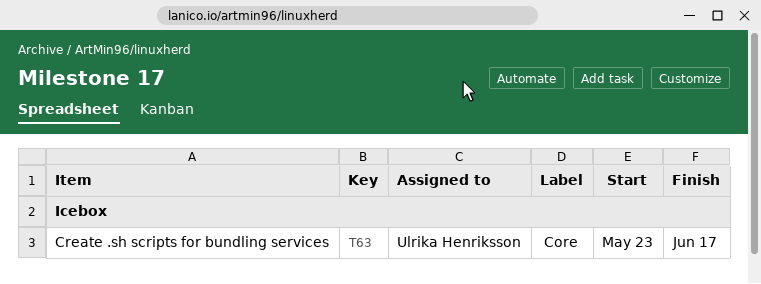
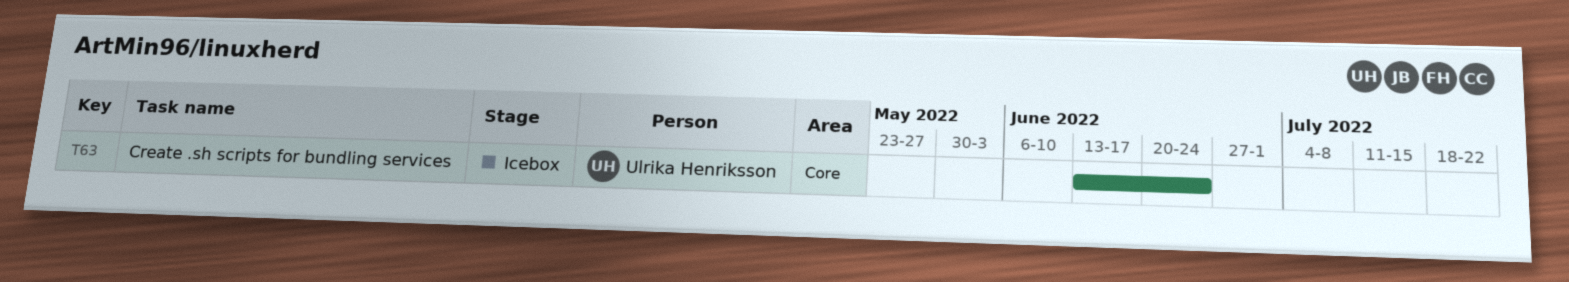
T63, start: May 23 -> Jun 13
T63, due: Jun 17 -> Jun 24

